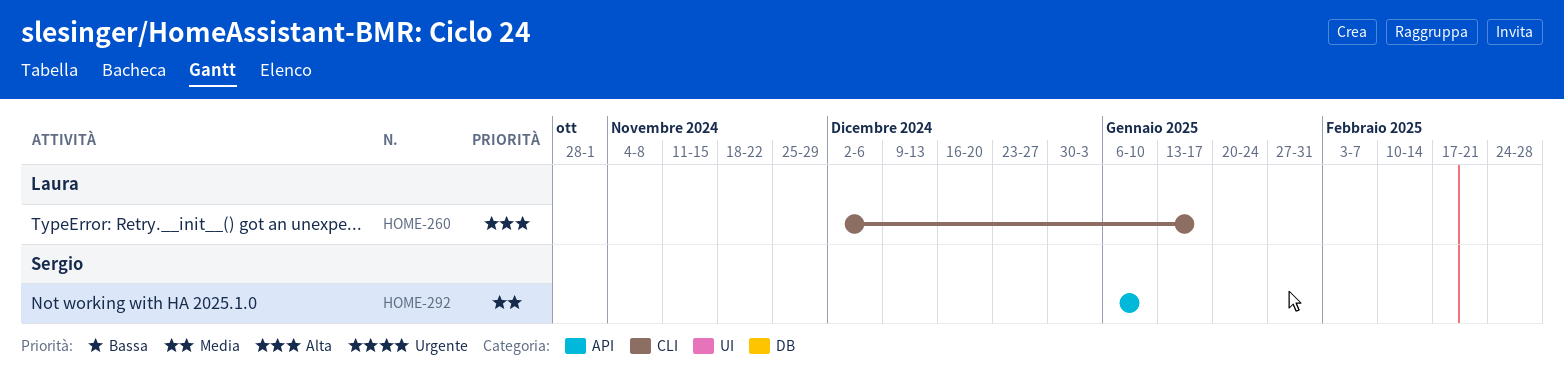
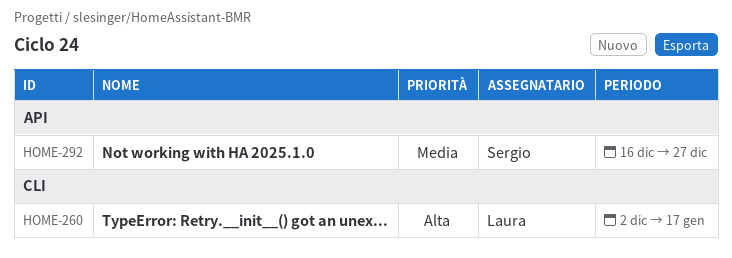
HOME-292, start: Jan 6 -> Dec 16
HOME-292, due: Jan 10 -> Dec 27

